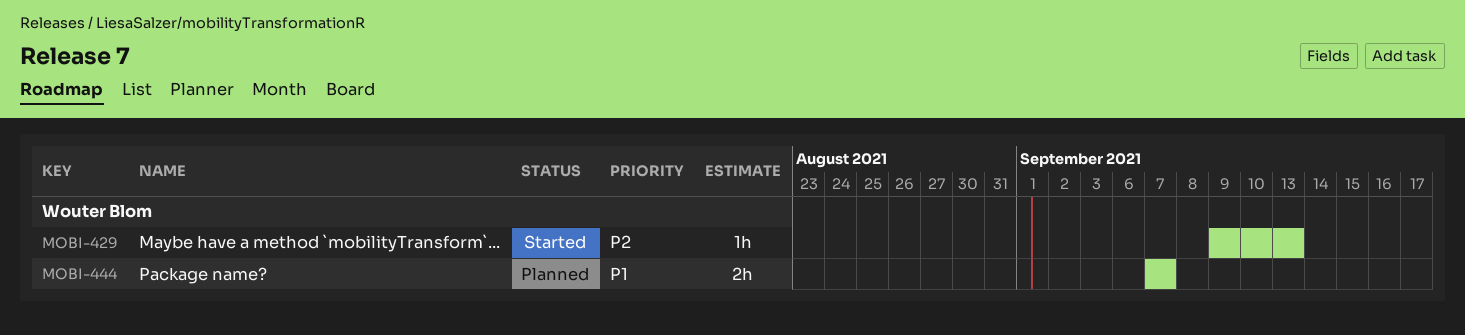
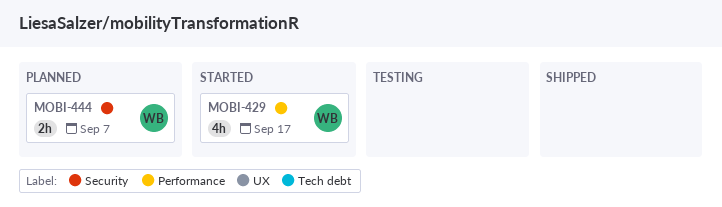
MOBI-429, estimate: 1h -> 4h
MOBI-429, due: Sep 13 -> Sep 17

